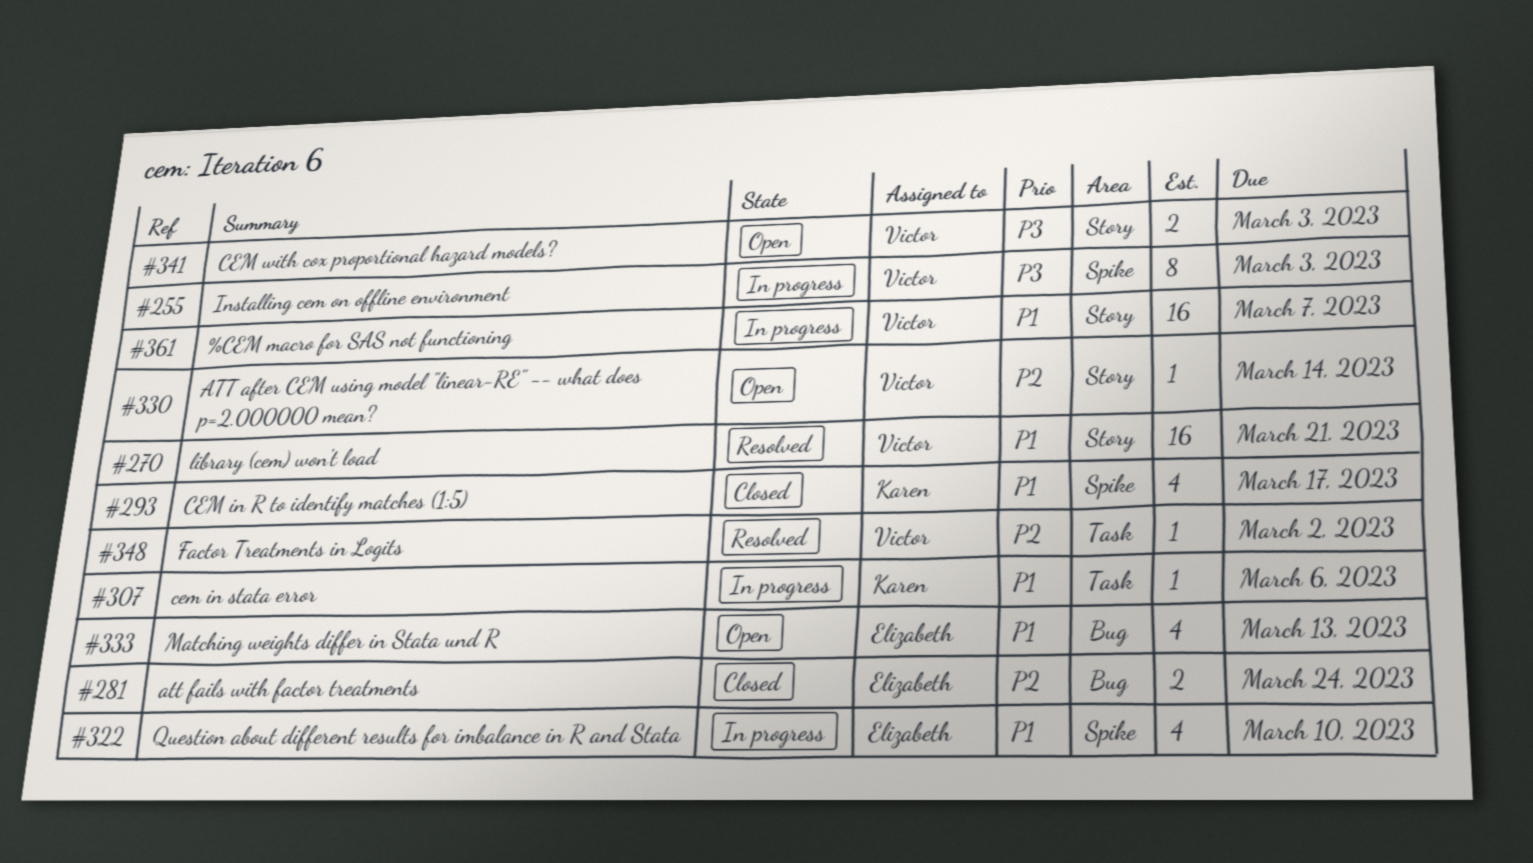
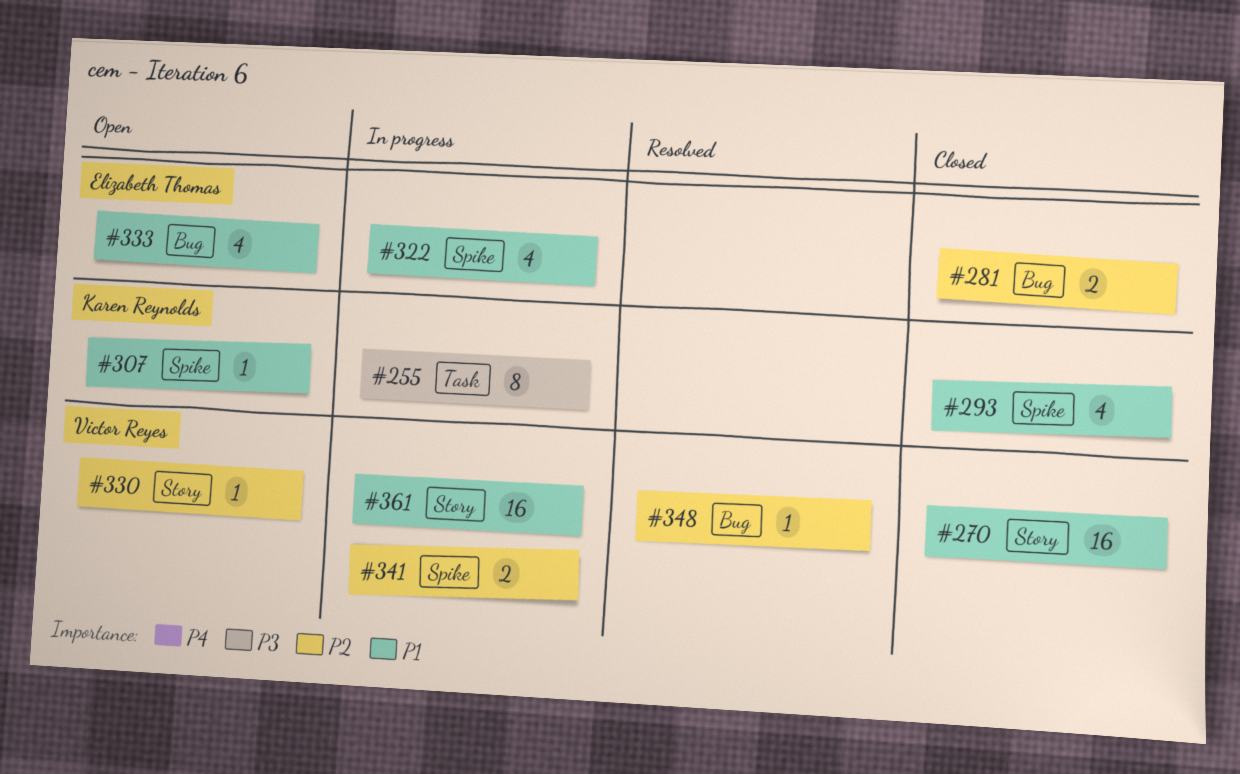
#255, owner: Victor Reyes -> Karen Reynolds
#255, label: Spike -> Task
#270, status: Resolved -> Closed
#307, status: In progress -> Open
#307, label: Task -> Spike
#341, status: Open -> In progress
#341, priority: P3 -> P2
#341, label: Story -> Spike
#348, label: Task -> Bug

